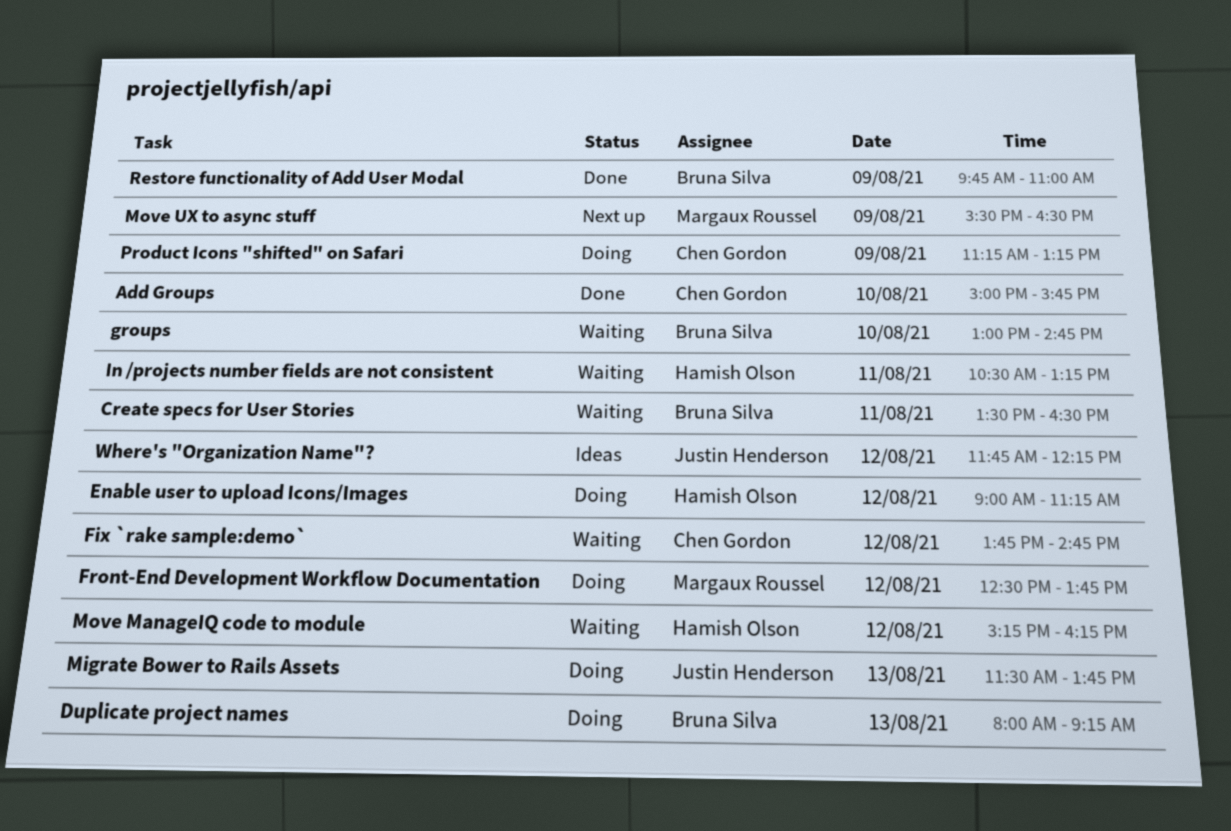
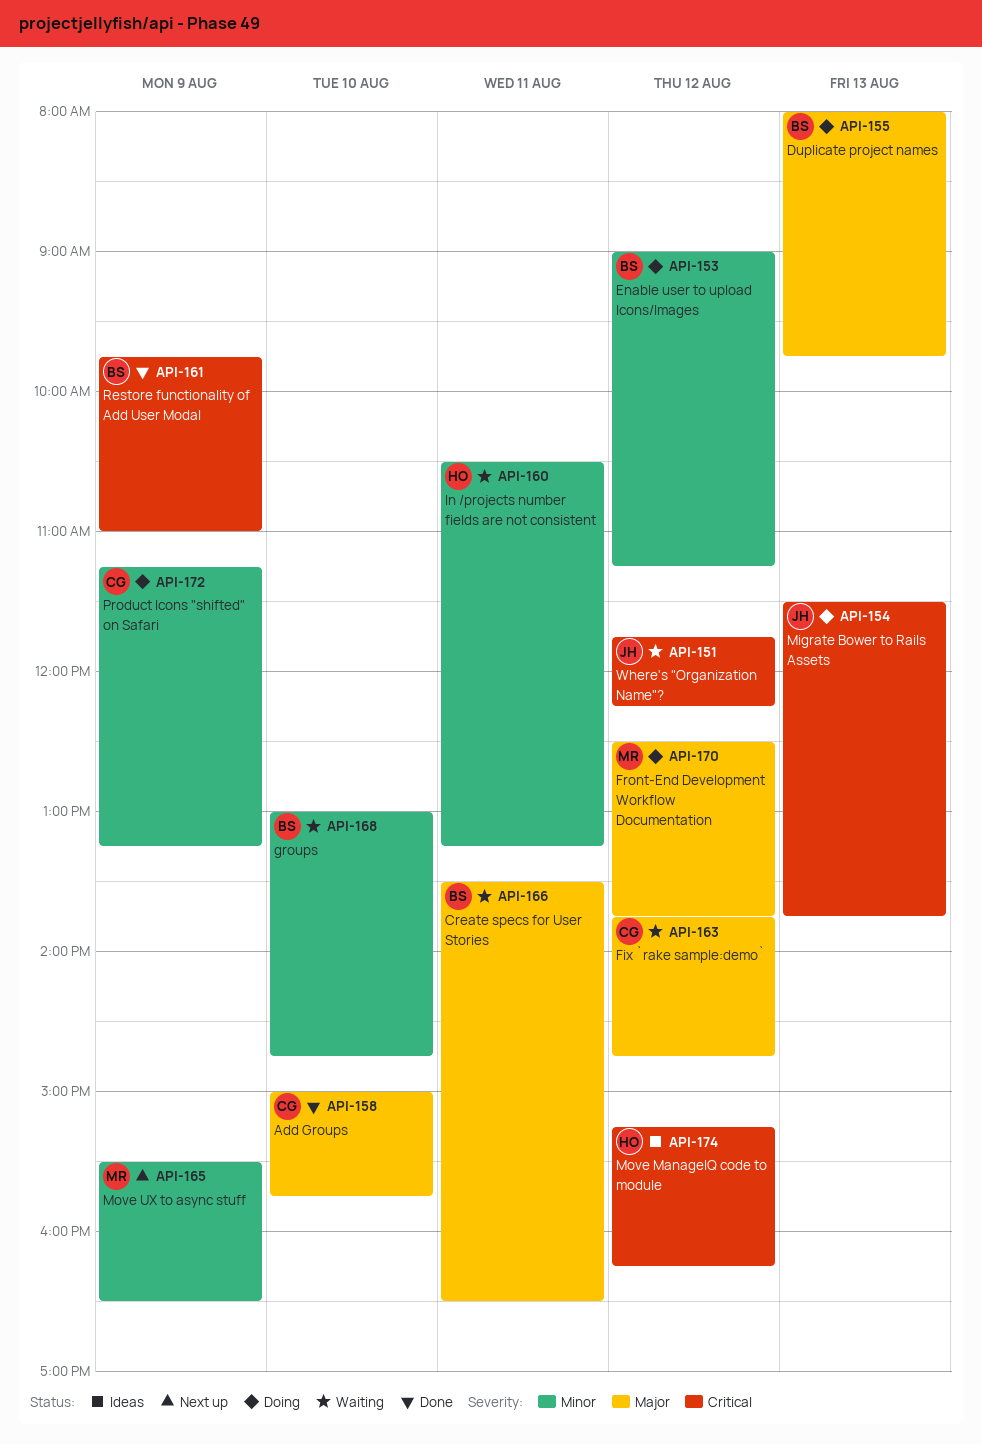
Duplicate project names, ends: 09:15 -> 09:45
Enable user to upload Icons/Images, owner: Hamish Olson -> Bruna Silva
Move ManageIQ code to module, status: Waiting -> Ideas
Where's "Organization Name"?, status: Ideas -> Waiting

